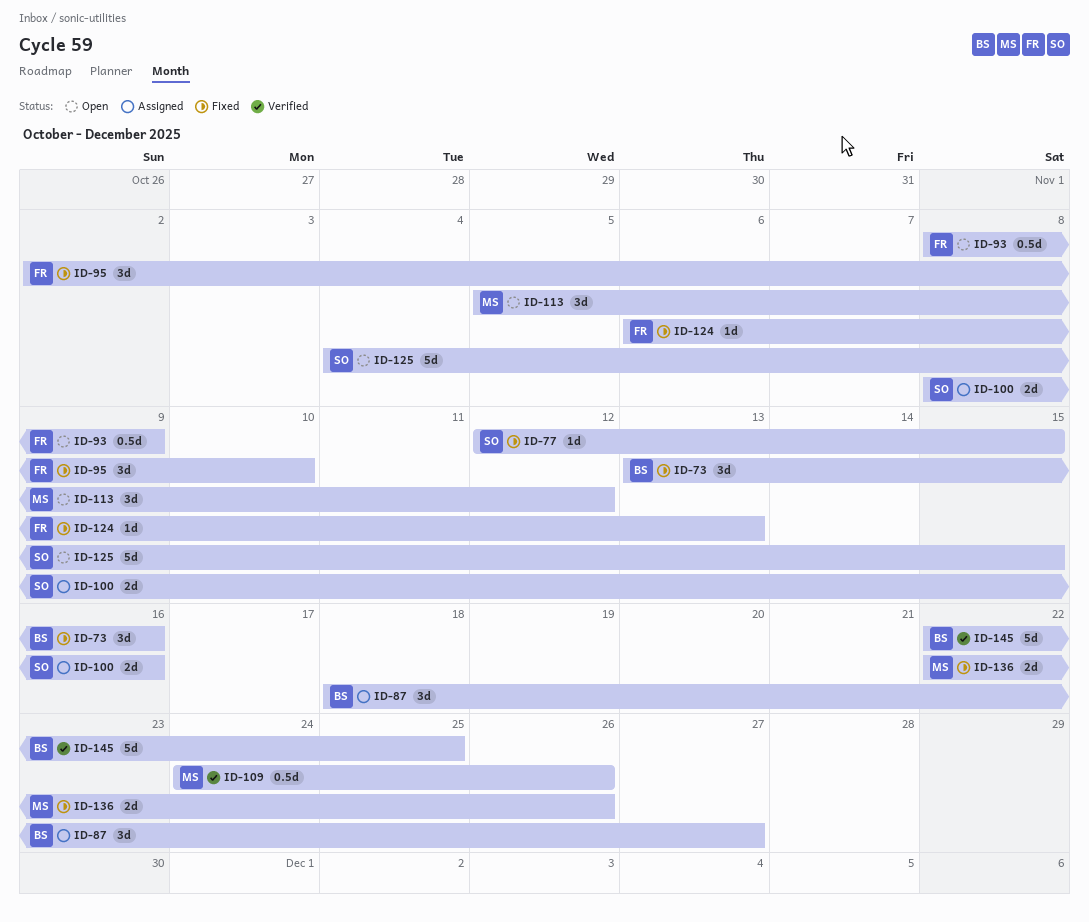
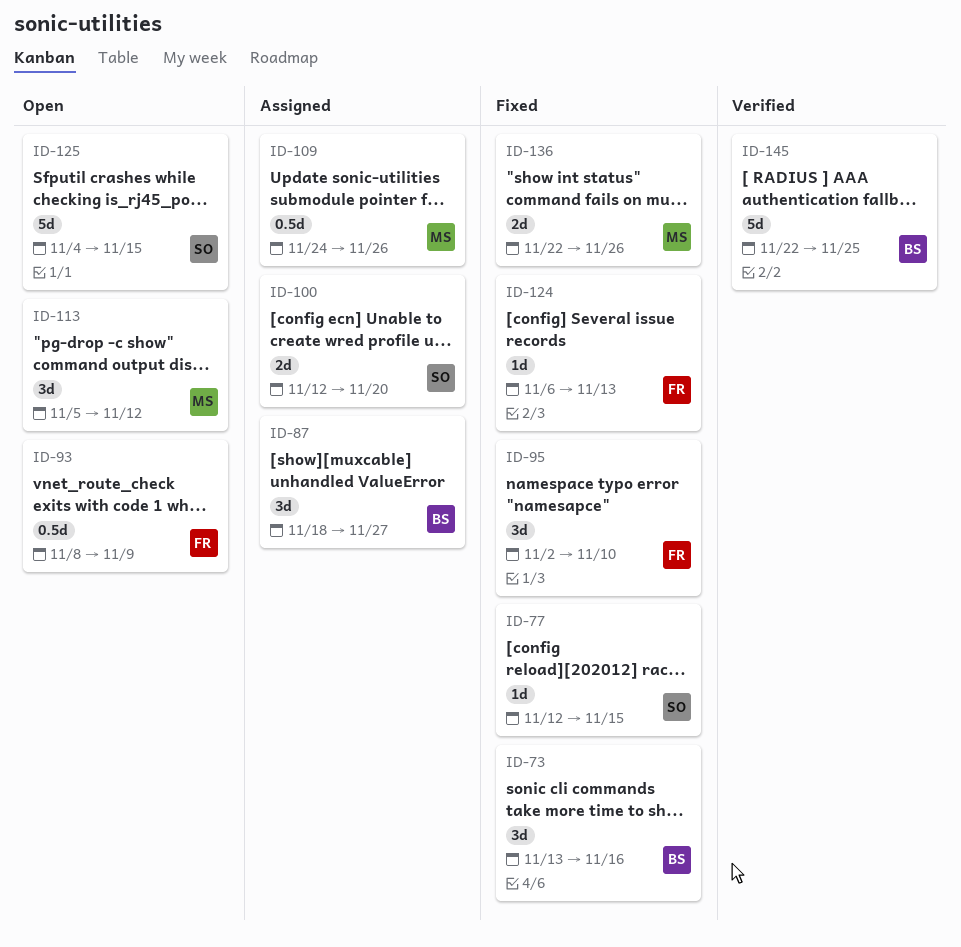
ID-100, start: Nov 8 -> Nov 12
ID-100, due: Nov 16 -> Nov 20
ID-109, status: Verified -> Assigned

